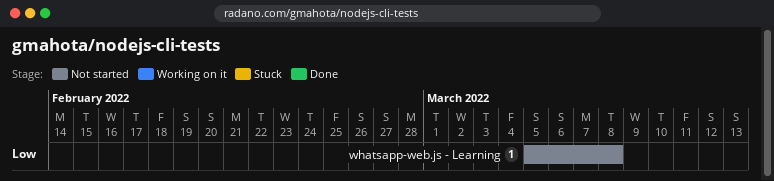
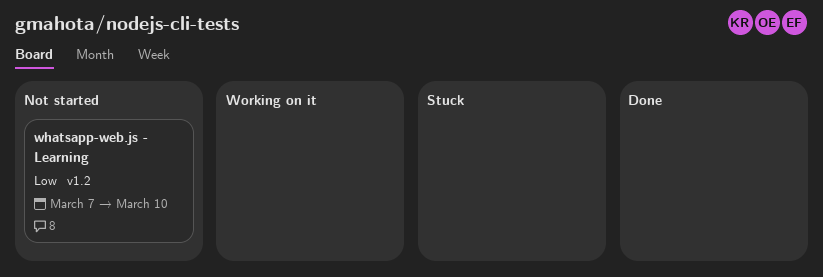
whatsapp-web.js - Learning, start: Mar 5 -> Mar 7
whatsapp-web.js - Learning, due: Mar 8 -> Mar 10

